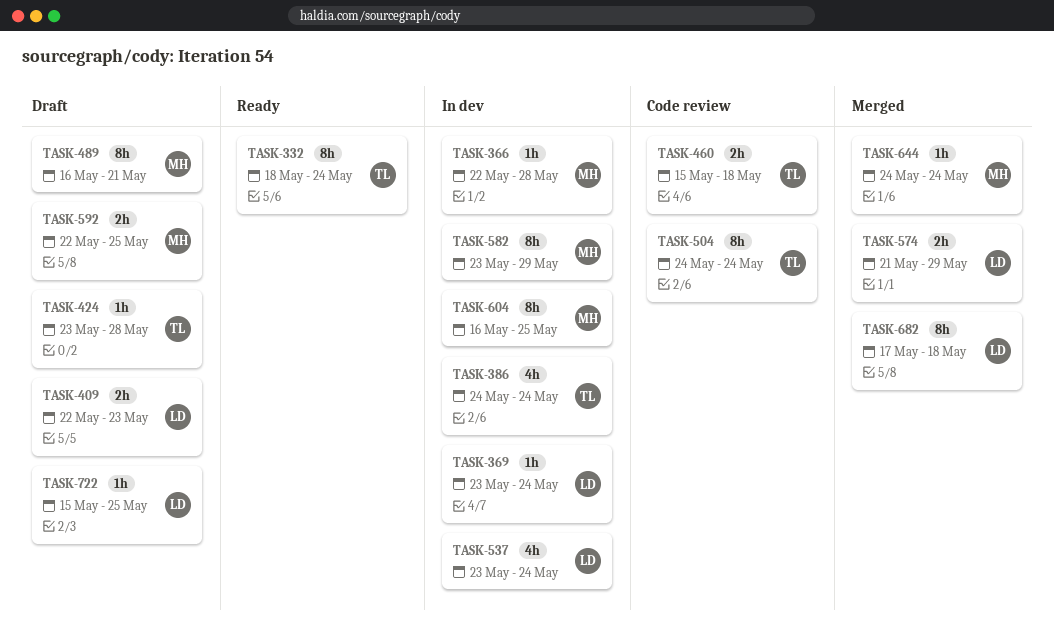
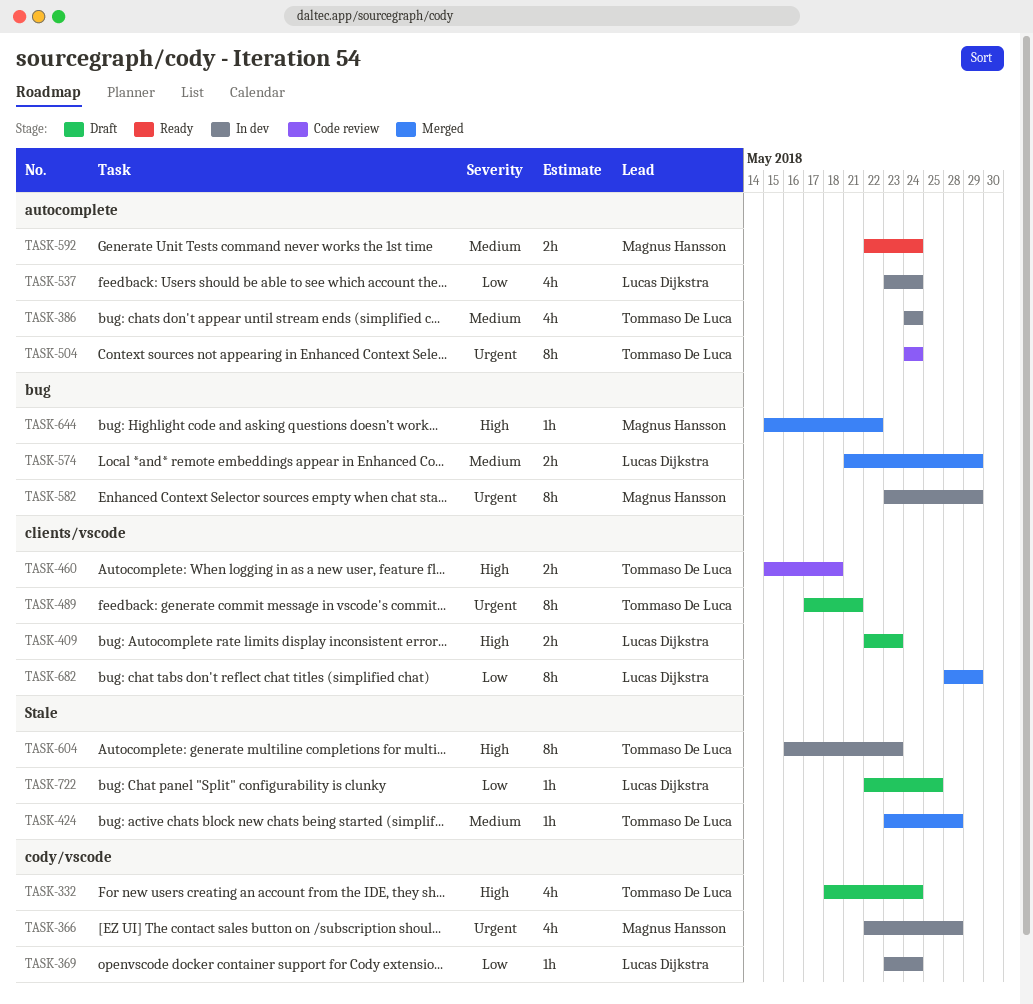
TASK-332, status: Ready -> Draft
TASK-332, estimate: 8h -> 4h
TASK-366, estimate: 1h -> 4h
TASK-424, status: Draft -> Merged
TASK-489, owner: Magnus Hansson -> Tommaso De Luca
TASK-489, start: May 16 -> May 17
TASK-592, status: Draft -> Ready
TASK-592, due: May 25 -> May 24
TASK-604, owner: Magnus Hansson -> Tommaso De Luca
TASK-604, due: May 25 -> May 23
TASK-644, start: May 24 -> May 15
TASK-644, due: May 24 -> May 22
TASK-682, start: May 17 -> May 28
TASK-682, due: May 18 -> May 29
TASK-722, start: May 15 -> May 22

